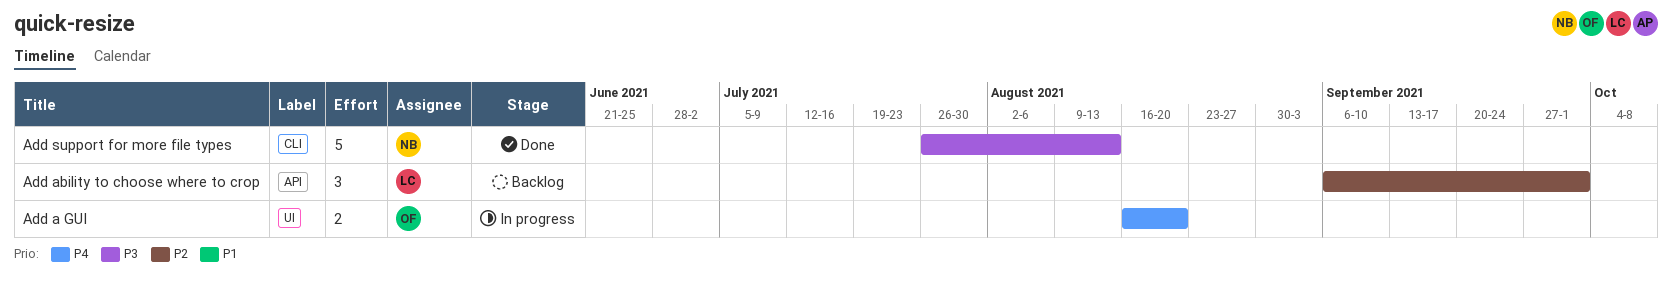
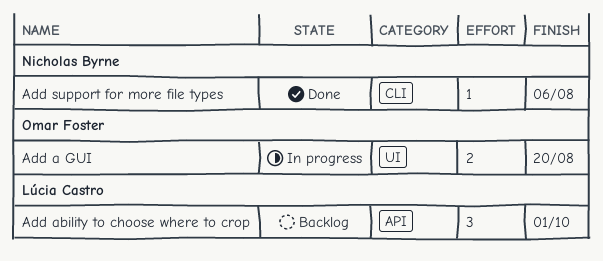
Add support for more file types, estimate: 5 -> 1
Add support for more file types, due: Aug 13 -> Aug 6

